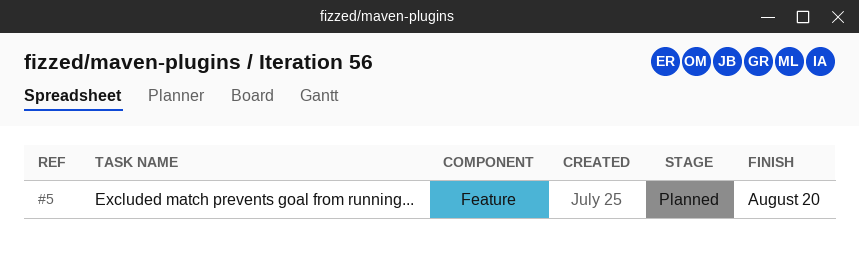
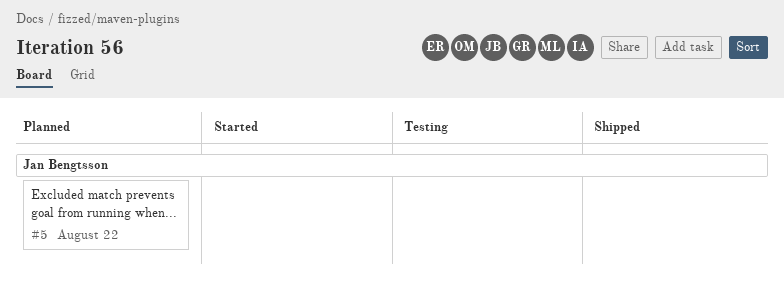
#5, due: Aug 20 -> Aug 22

